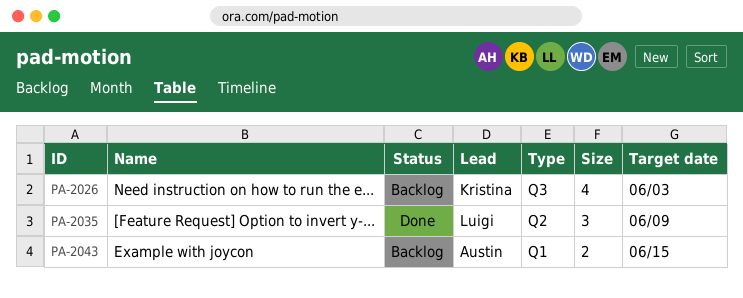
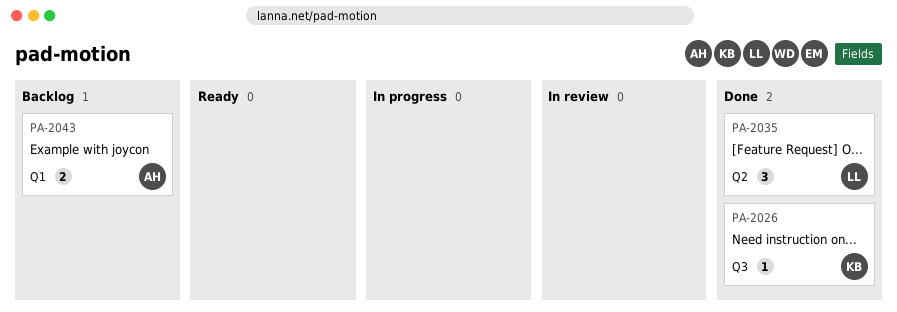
PA-2026, status: Backlog -> Done
PA-2026, estimate: 4 -> 1

